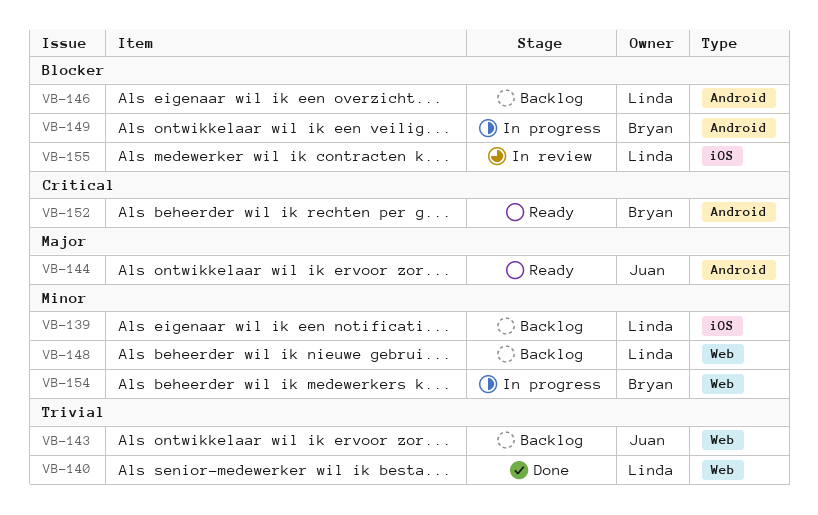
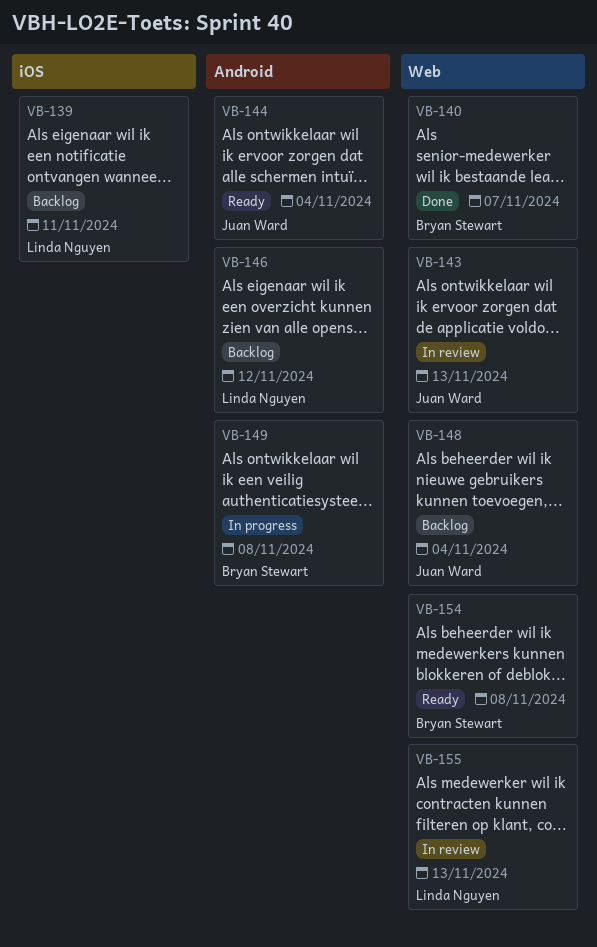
VB-140, owner: Linda Nguyen -> Bryan Stewart
VB-143, status: Backlog -> In review
VB-148, owner: Linda Nguyen -> Juan Ward
VB-152: present -> none
VB-154, status: In progress -> Ready
VB-155, label: iOS -> Web

